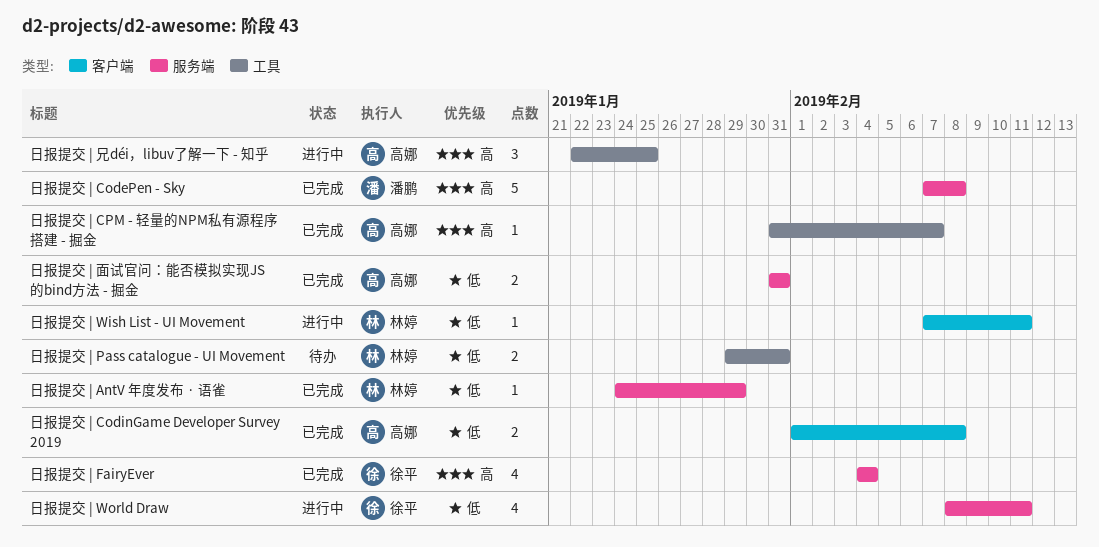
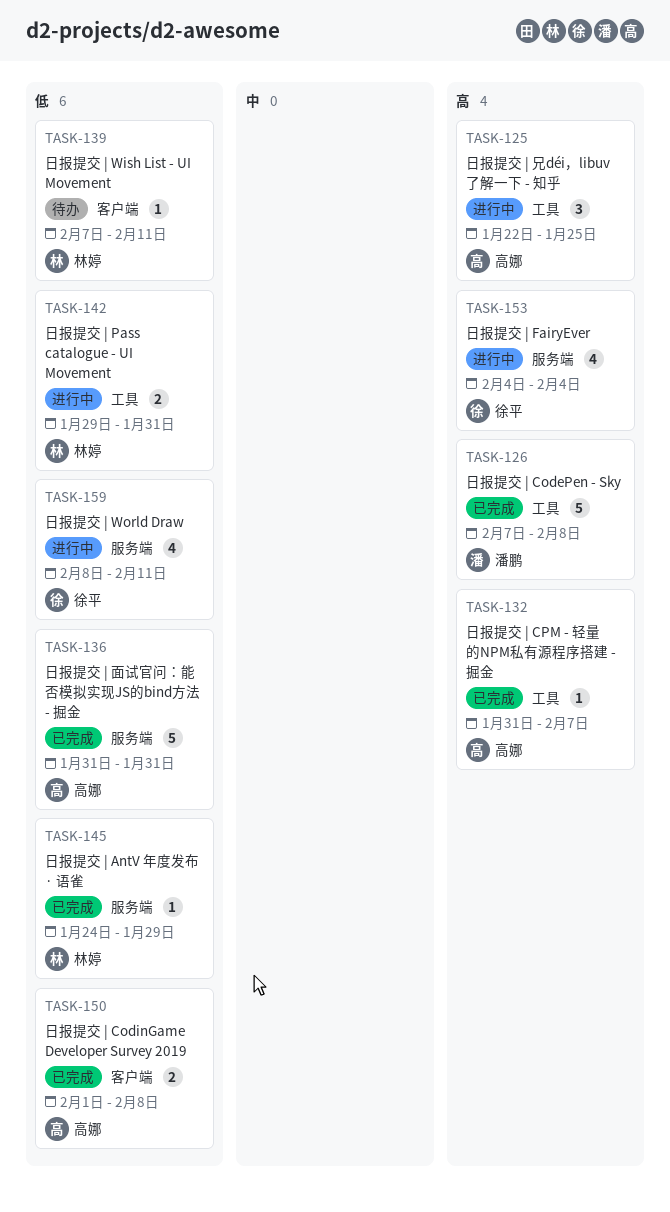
日报提交 | CodePen - Sky, label: 服务端 -> 工具
日报提交 | FairyEver, status: 已完成 -> 进行中
日报提交 | Pass catalogue - UI Movement, status: 待办 -> 进行中
日报提交 | Wish List - UI Movement, status: 进行中 -> 待办
日报提交 | 面试官问：能否模拟实现JS的bind方法 - 掘金, estimate: 2 -> 5

